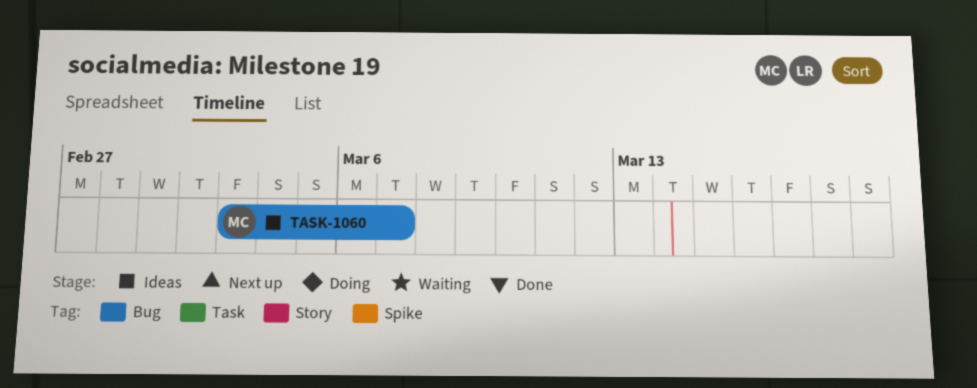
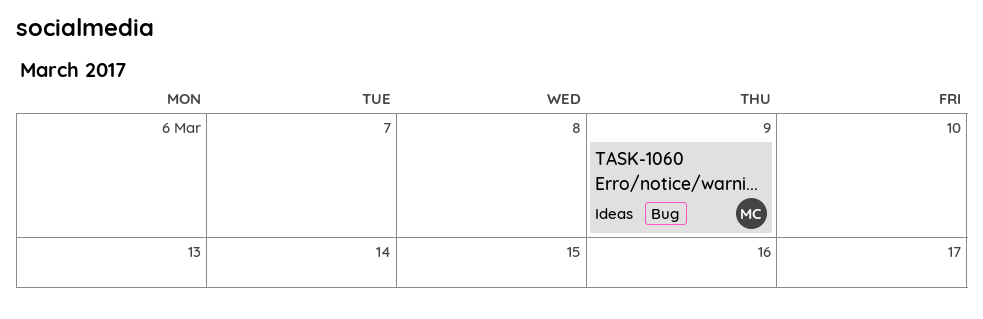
TASK-1060, due: Mar 7 -> Mar 9

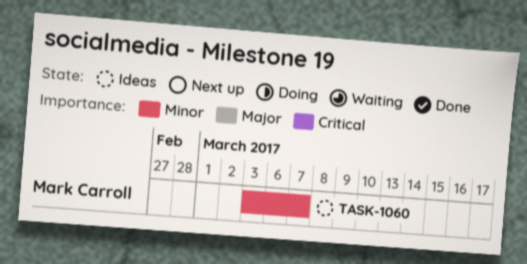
TASK-1060, due: Mar 9 -> Mar 7

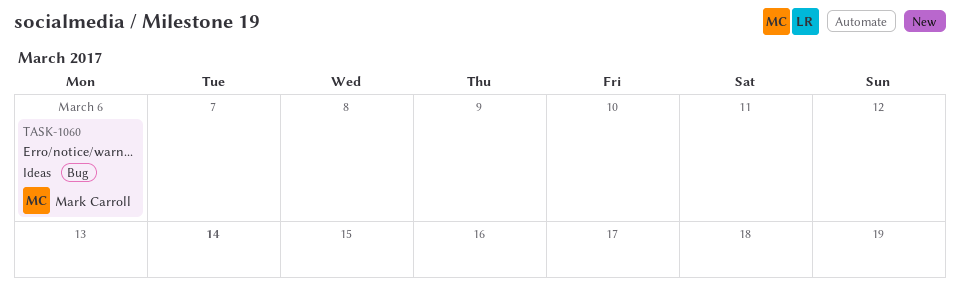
TASK-1060, due: Mar 7 -> Mar 6

